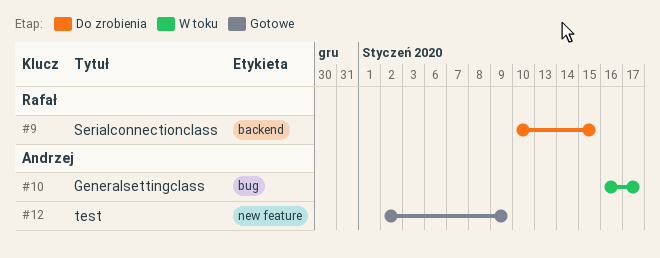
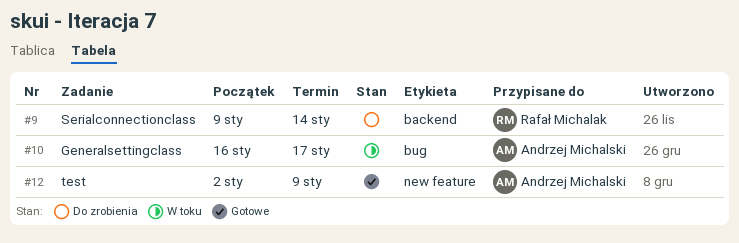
#9, start: Jan 10 -> Jan 9
#9, due: Jan 15 -> Jan 14

